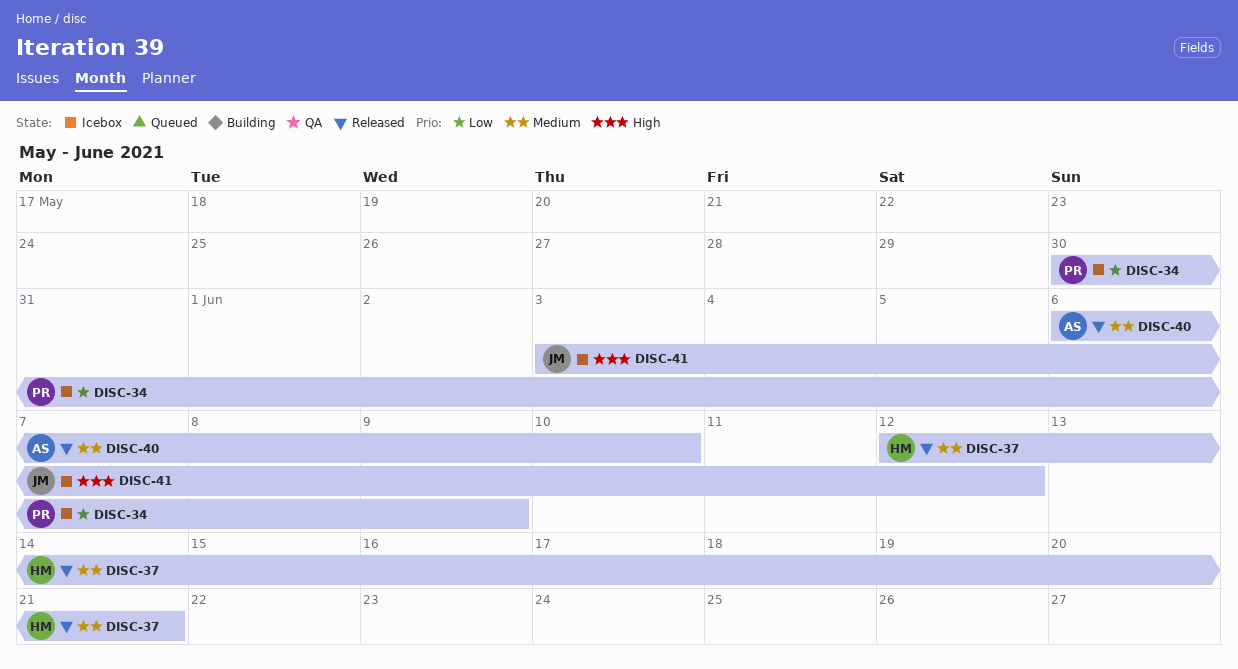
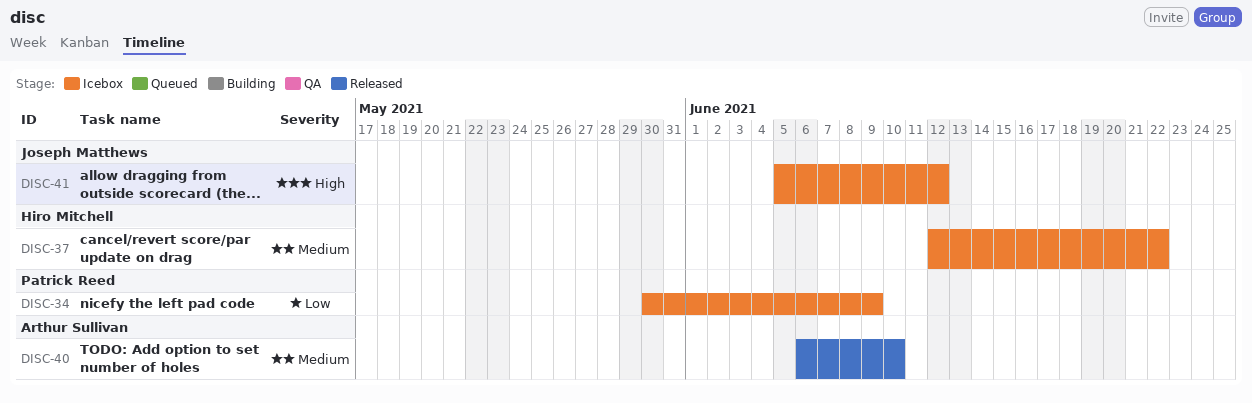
DISC-37, status: Released -> Icebox
DISC-37, due: Jun 21 -> Jun 22
DISC-41, start: Jun 3 -> Jun 5

